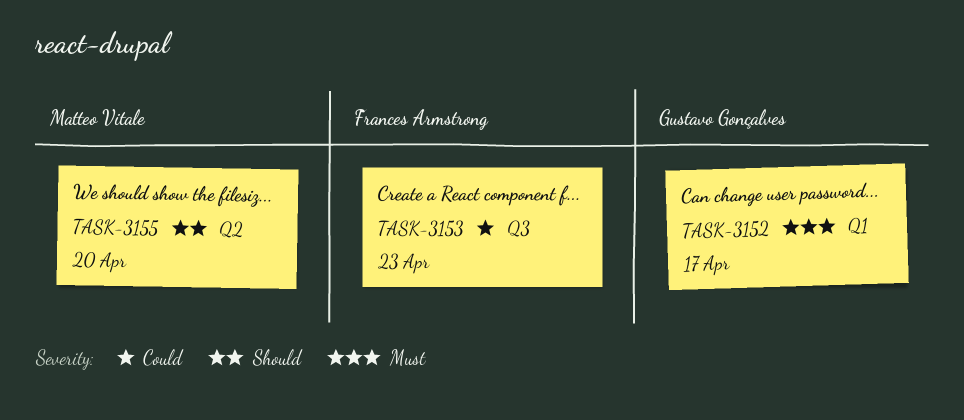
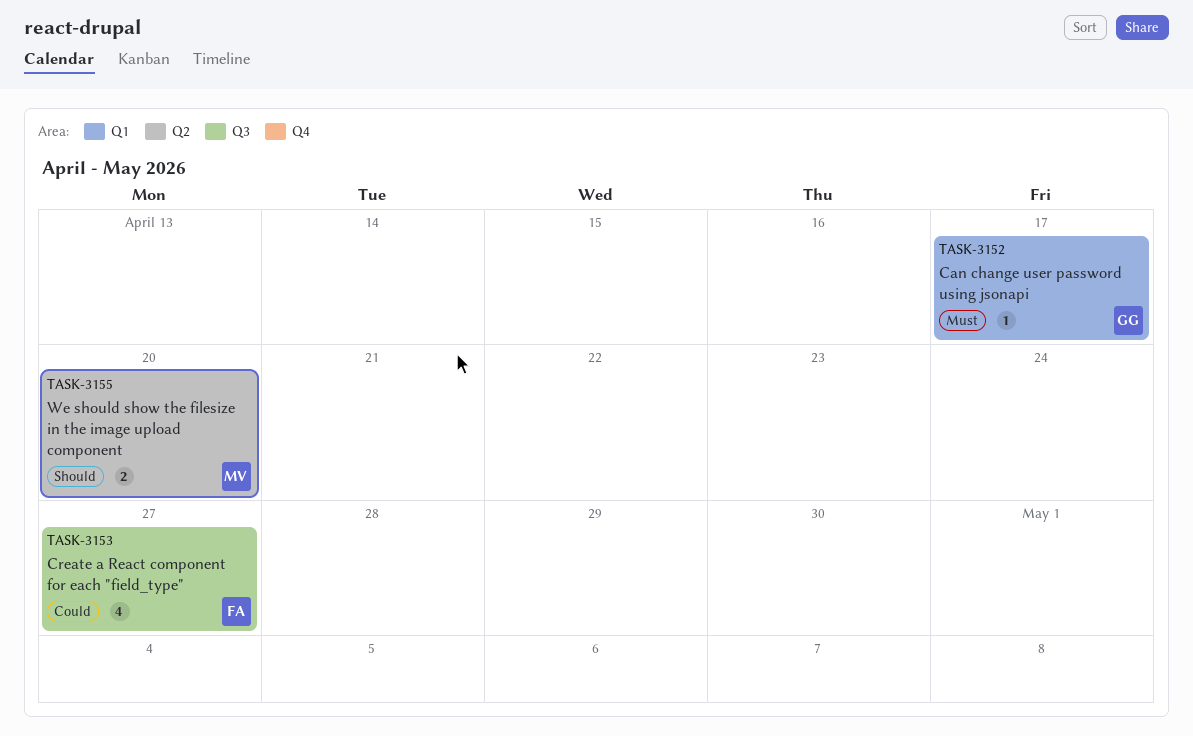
TASK-3153, due: Apr 23 -> Apr 27

